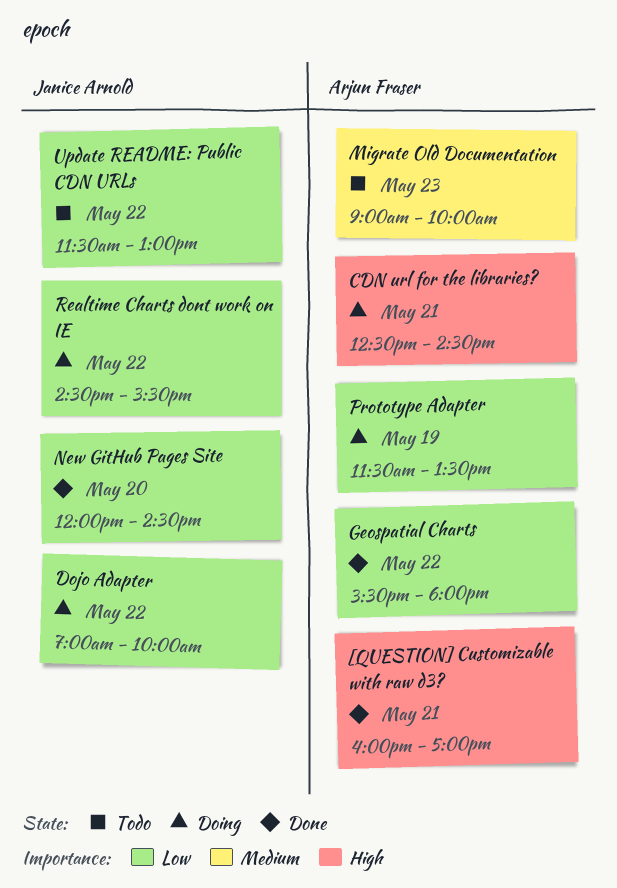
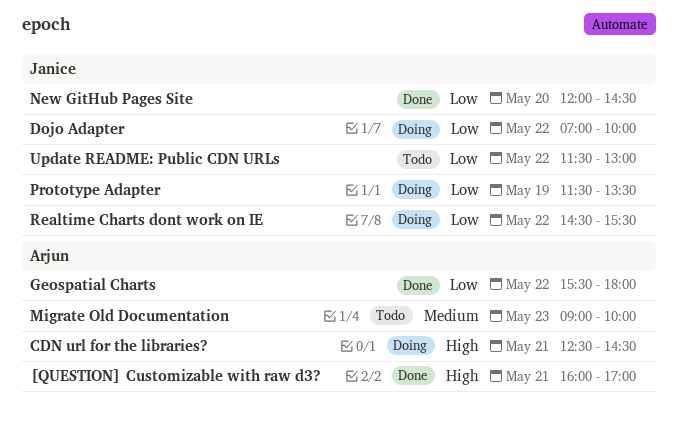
Prototype Adapter, owner: Arjun Fraser -> Janice Arnold

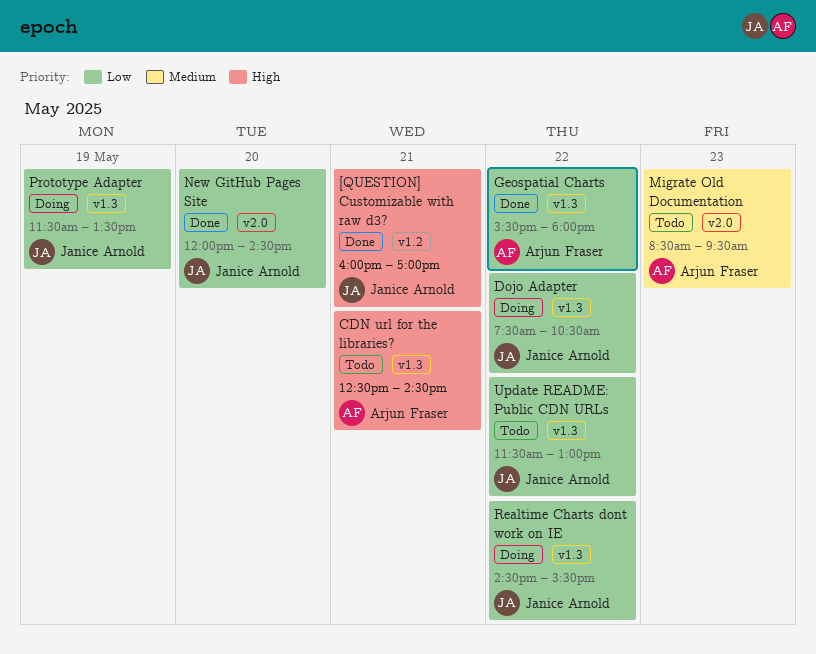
[QUESTION] Customizable with raw d3?, owner: Arjun Fraser -> Janice Arnold
CDN url for the libraries?, status: Doing -> Todo
Dojo Adapter, begins: 07:00 -> 07:30
Dojo Adapter, ends: 10:00 -> 10:30
Migrate Old Documentation, begins: 09:00 -> 08:30
Migrate Old Documentation, ends: 10:00 -> 09:30

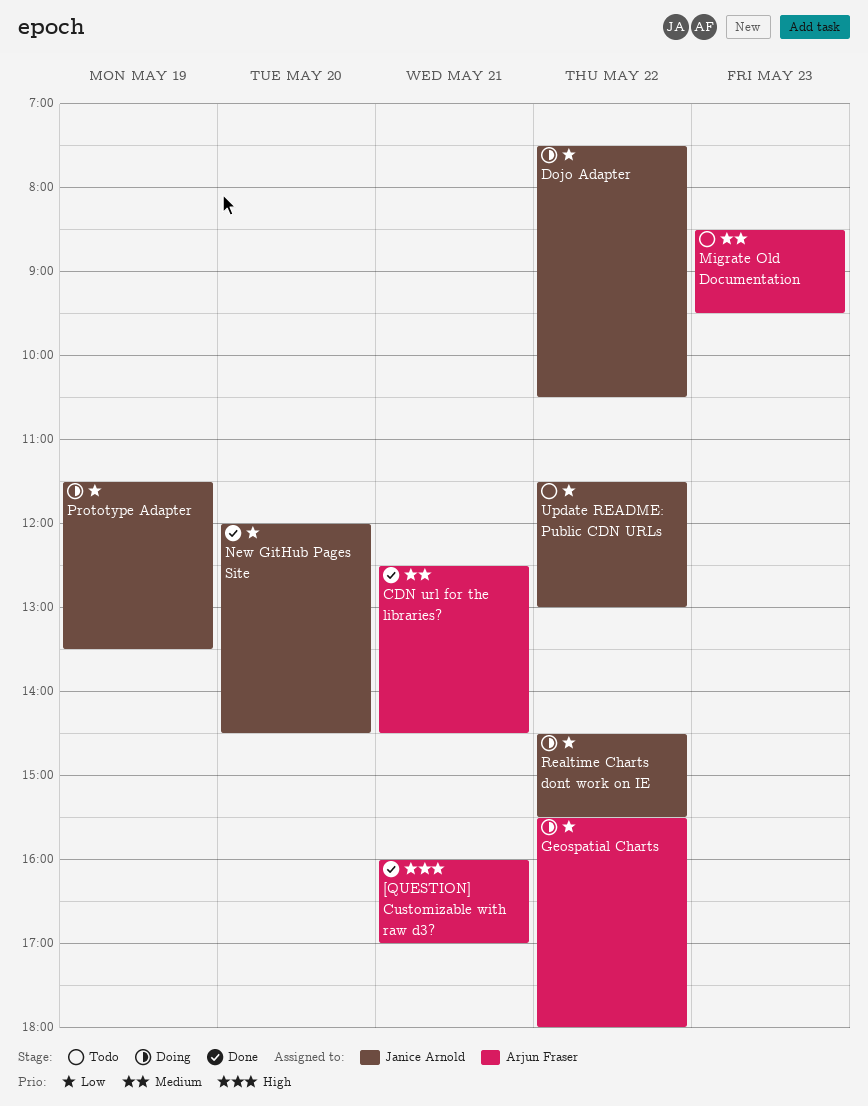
[QUESTION] Customizable with raw d3?, owner: Janice Arnold -> Arjun Fraser
CDN url for the libraries?, status: Todo -> Done
CDN url for the libraries?, priority: High -> Medium
Geospatial Charts, status: Done -> Doing

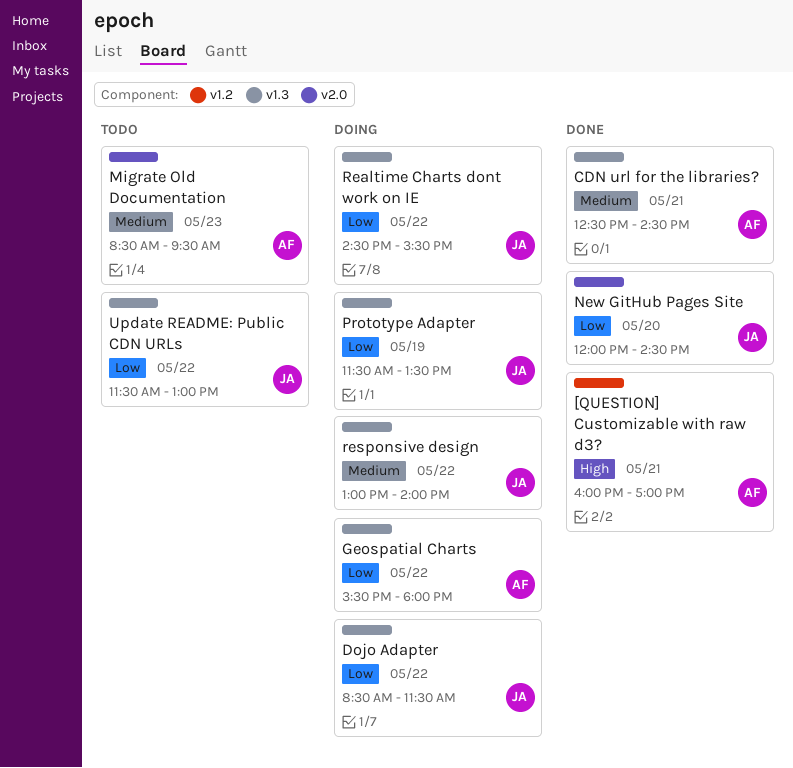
Dojo Adapter, begins: 07:30 -> 08:30
Dojo Adapter, ends: 10:30 -> 11:30
responsive design: none -> present

